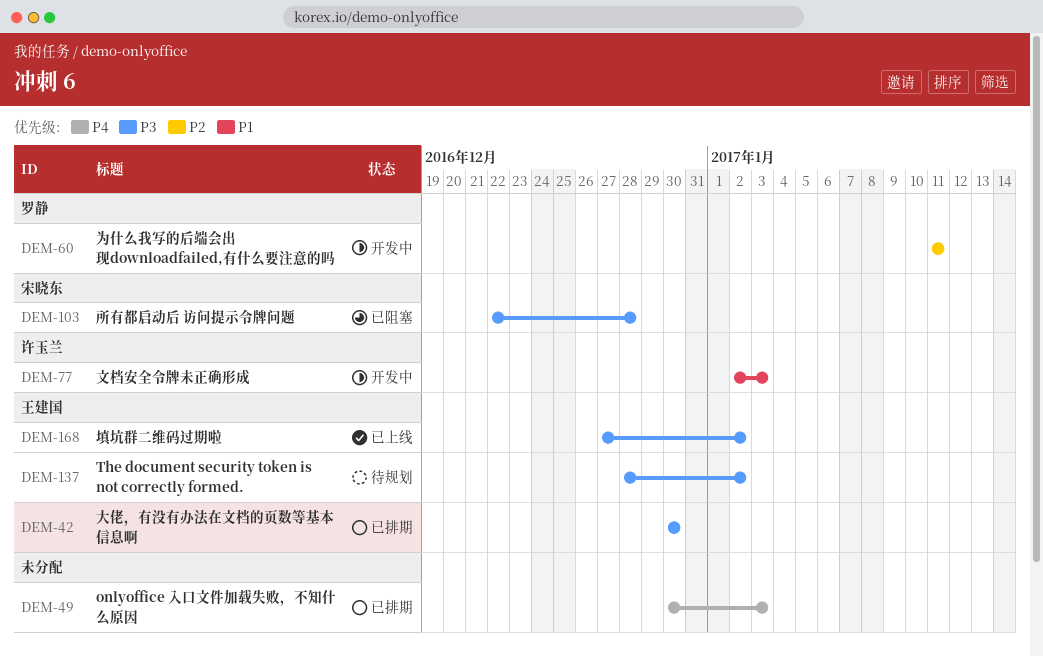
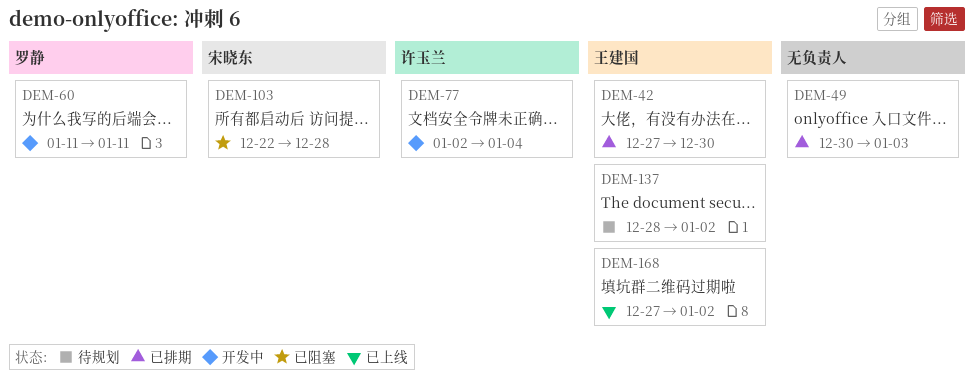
DEM-42, start: Dec 30 -> Dec 27
DEM-77, due: Jan 3 -> Jan 4

